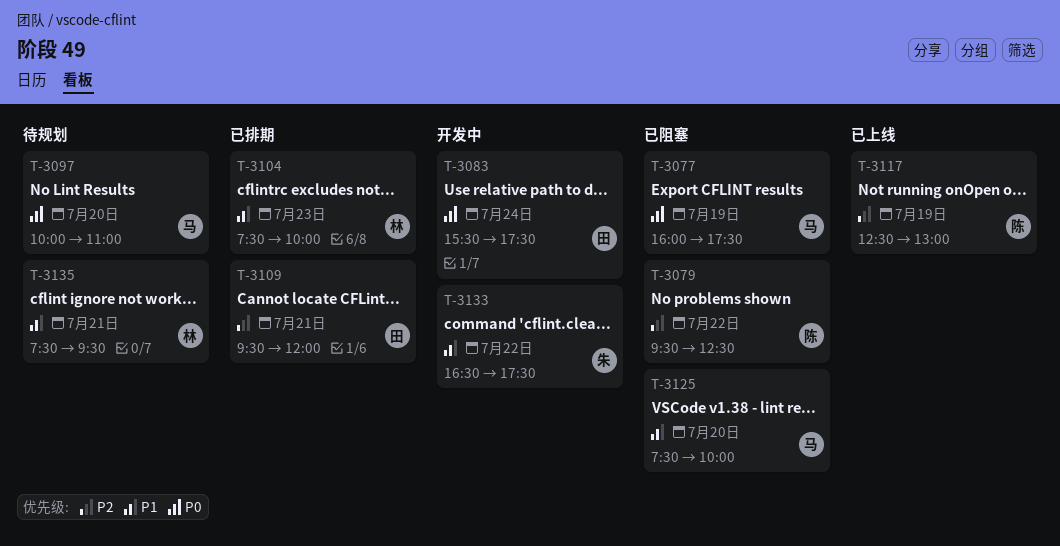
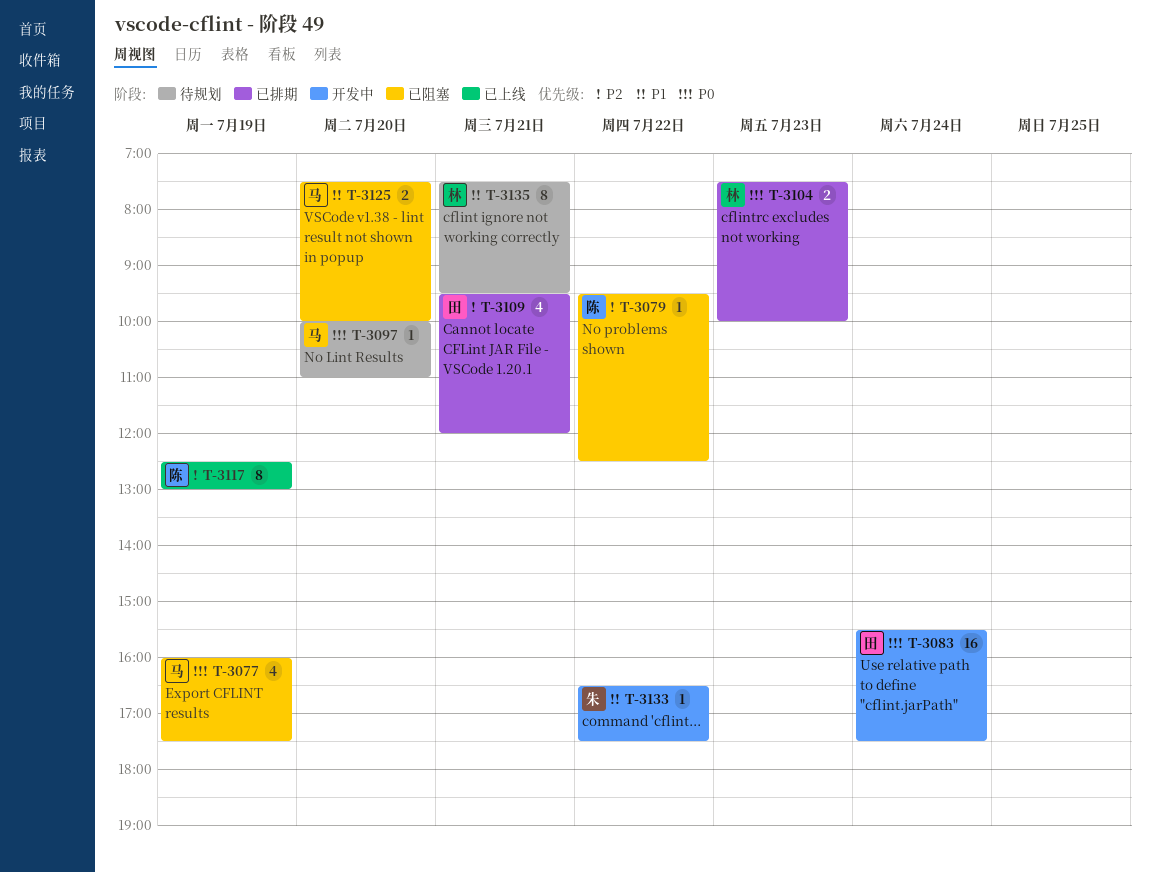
T-3104, priority: P1 -> P0

